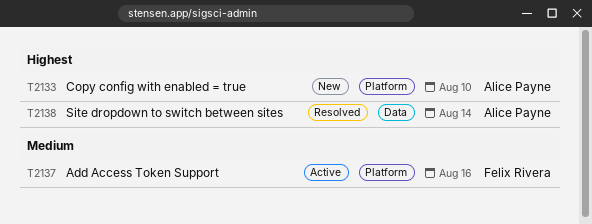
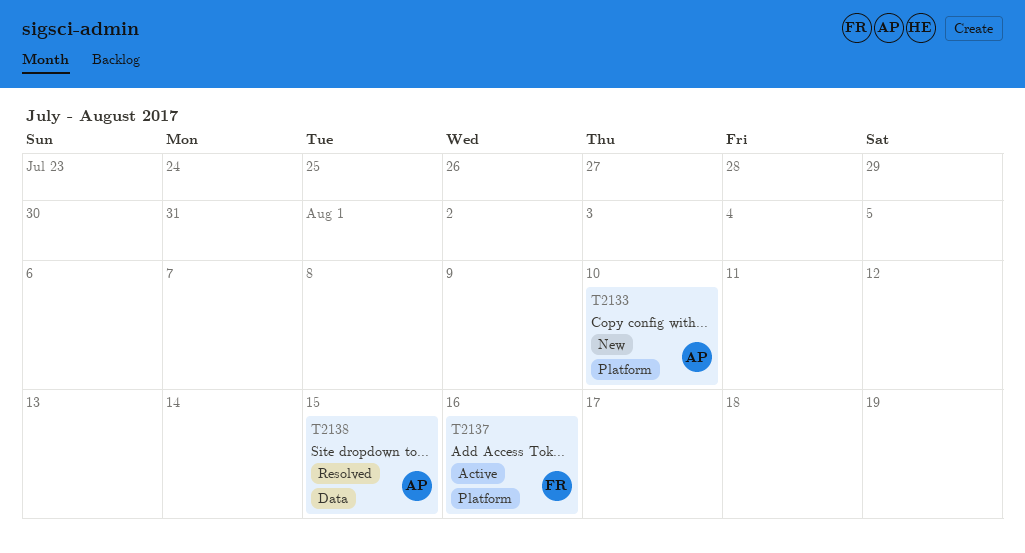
T2138, due: Aug 14 -> Aug 15

